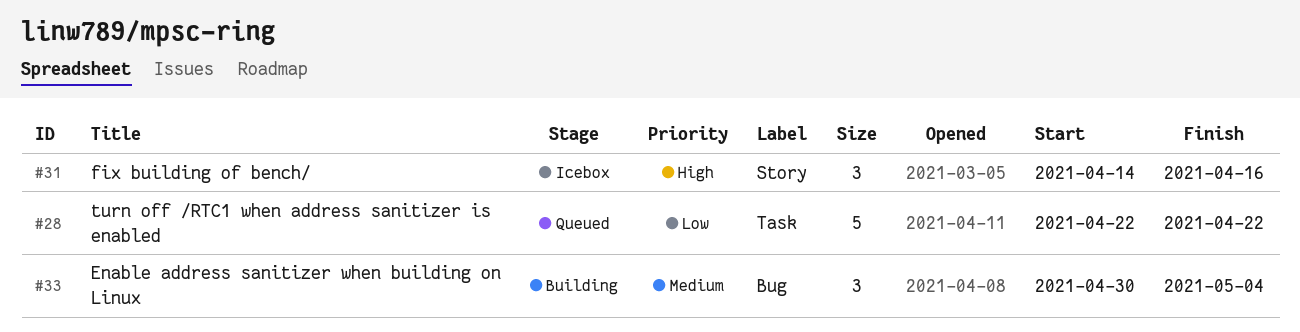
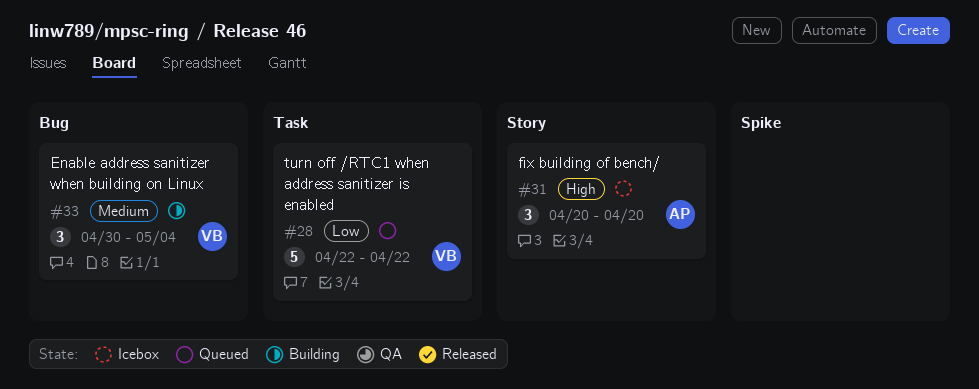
#31, start: Apr 14 -> Apr 20
#31, due: Apr 16 -> Apr 20

